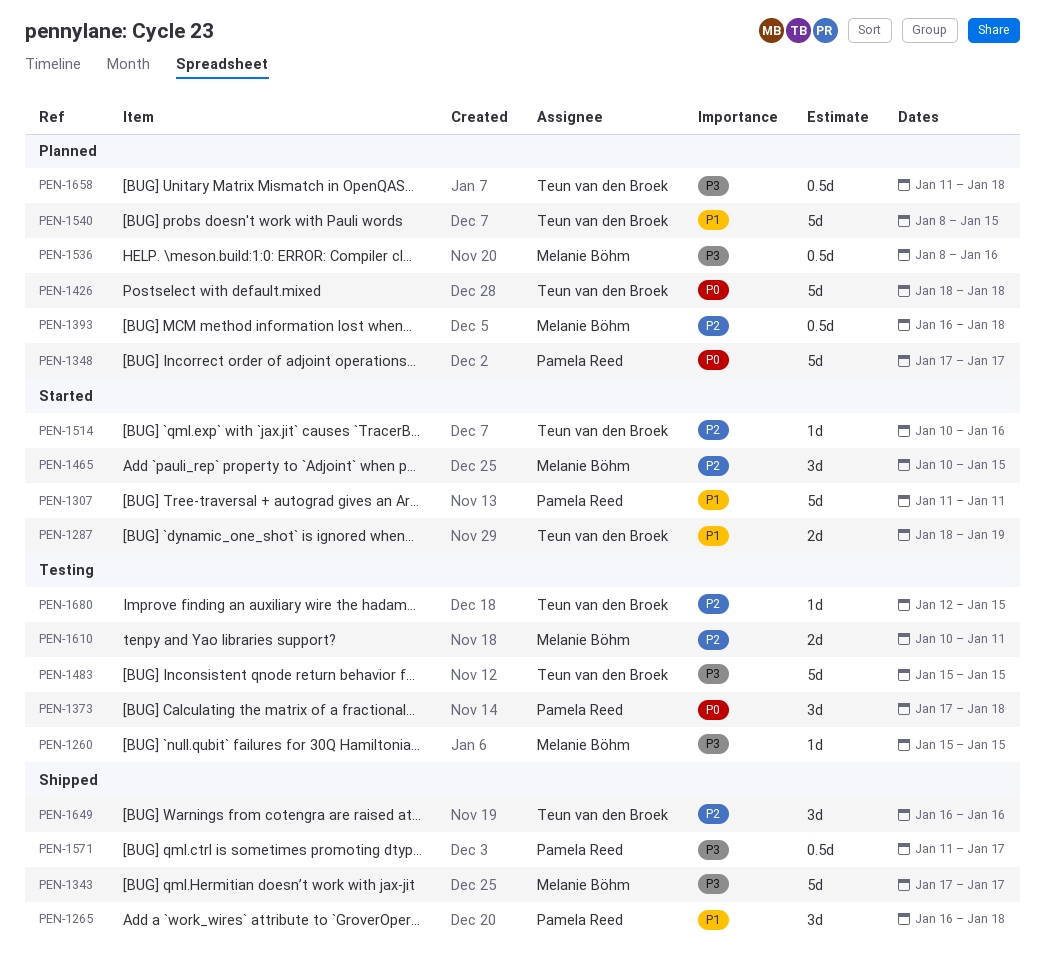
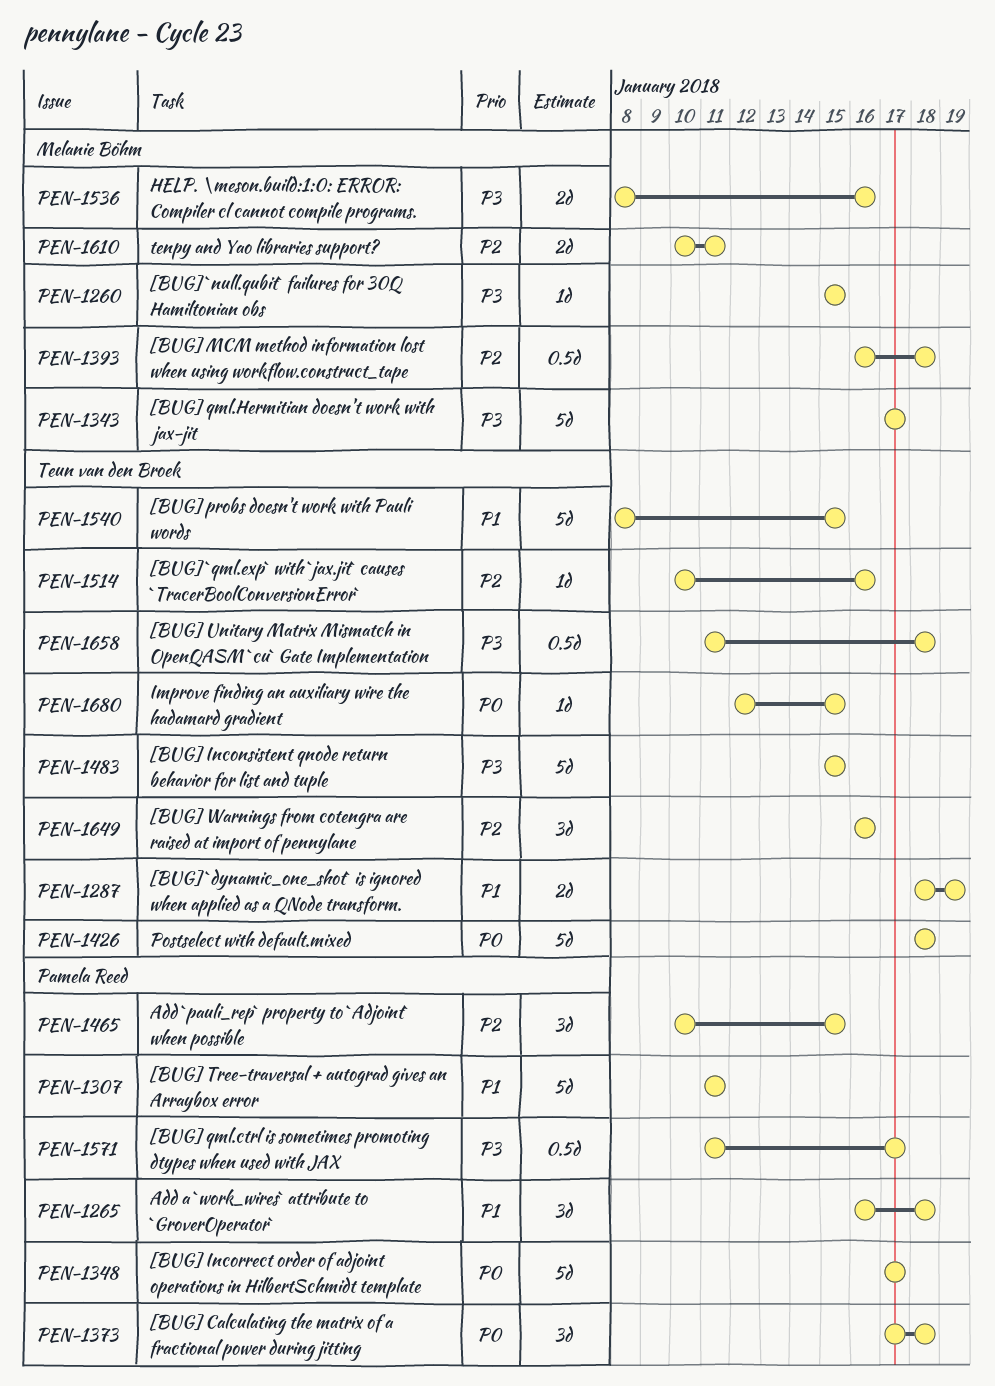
PEN-1465, owner: Melanie Böhm -> Pamela Reed
PEN-1536, estimate: 0.5d -> 2d
PEN-1680, priority: P2 -> P0

